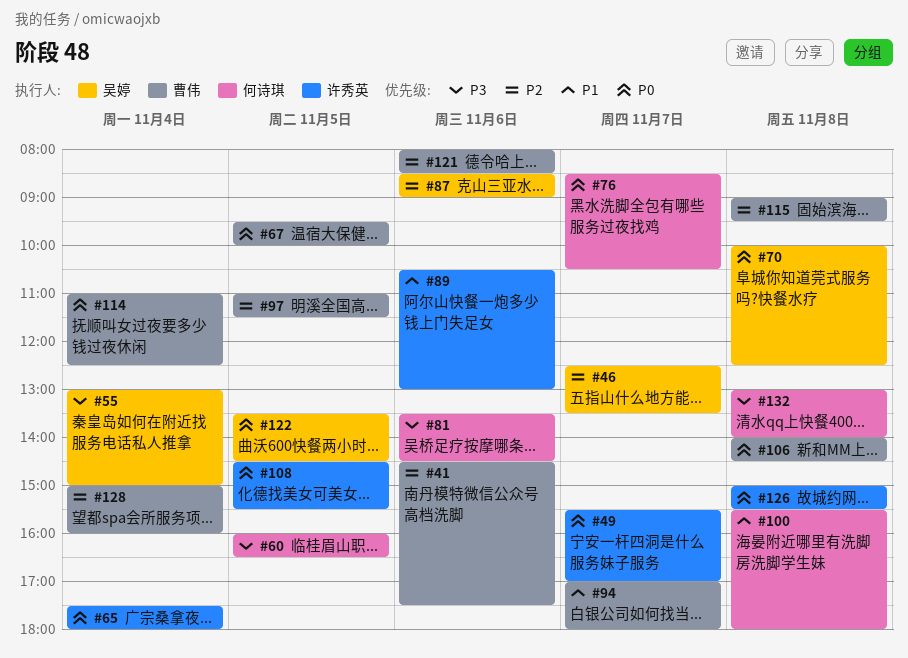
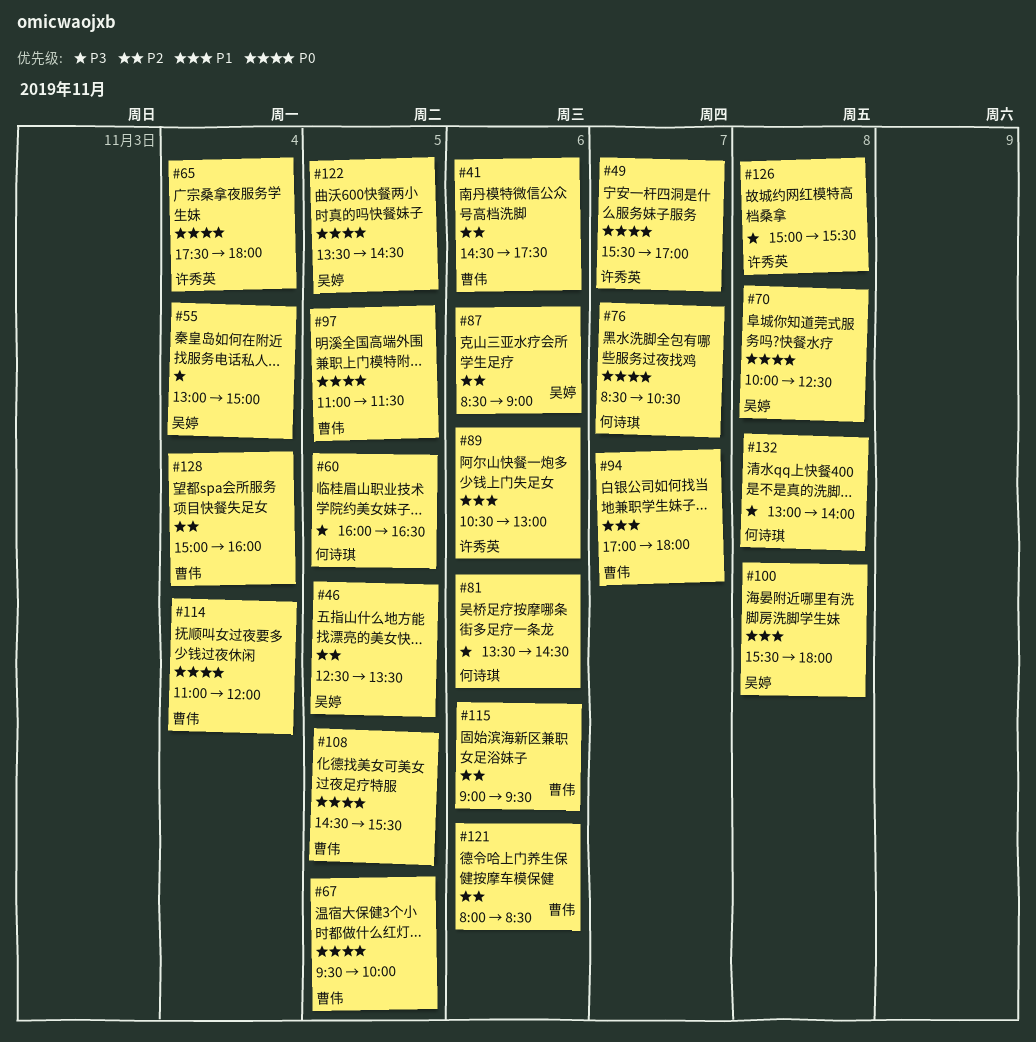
#46, day: Nov 7 -> Nov 5
#97, priority: P2 -> P0
#100, owner: 何诗琪 -> 吴婷
#106: present -> none
#108, owner: 许秀英 -> 曹伟
#114, ends: 12:30 -> 12:00
#115, day: Nov 8 -> Nov 6
#126, priority: P0 -> P3

